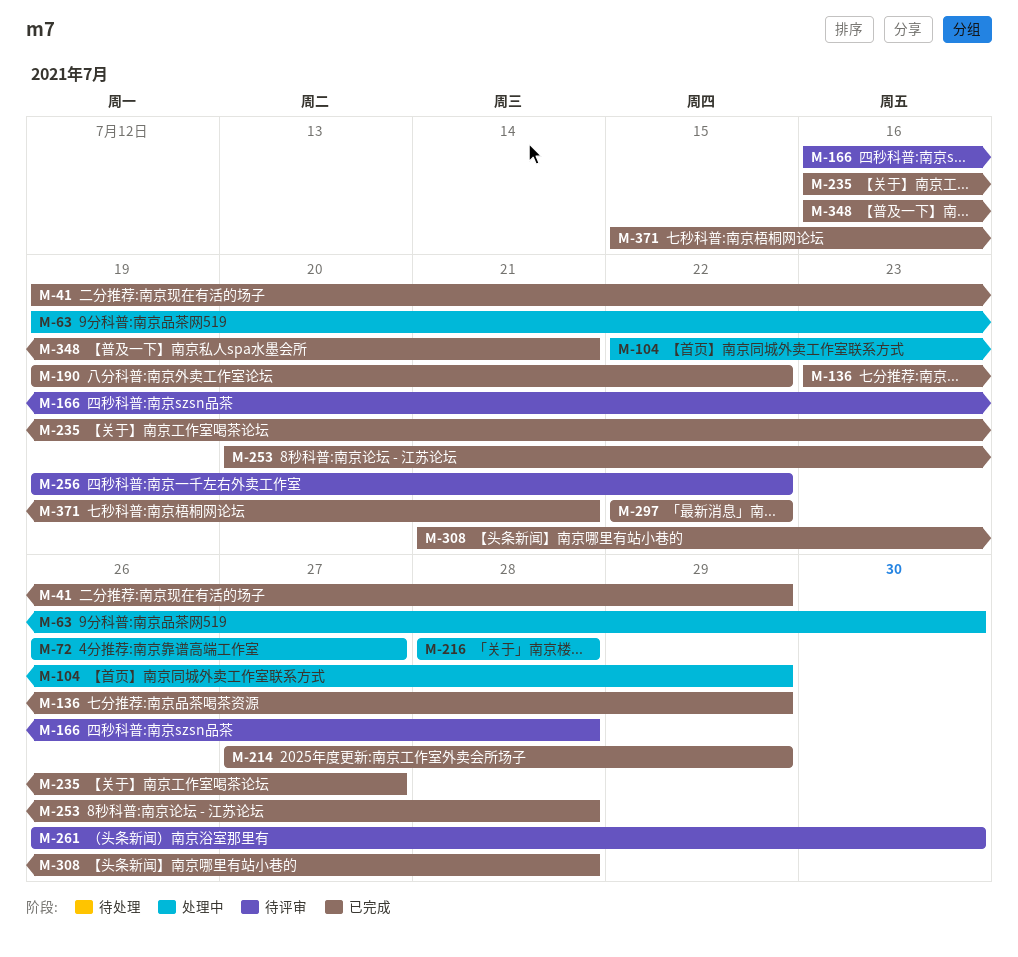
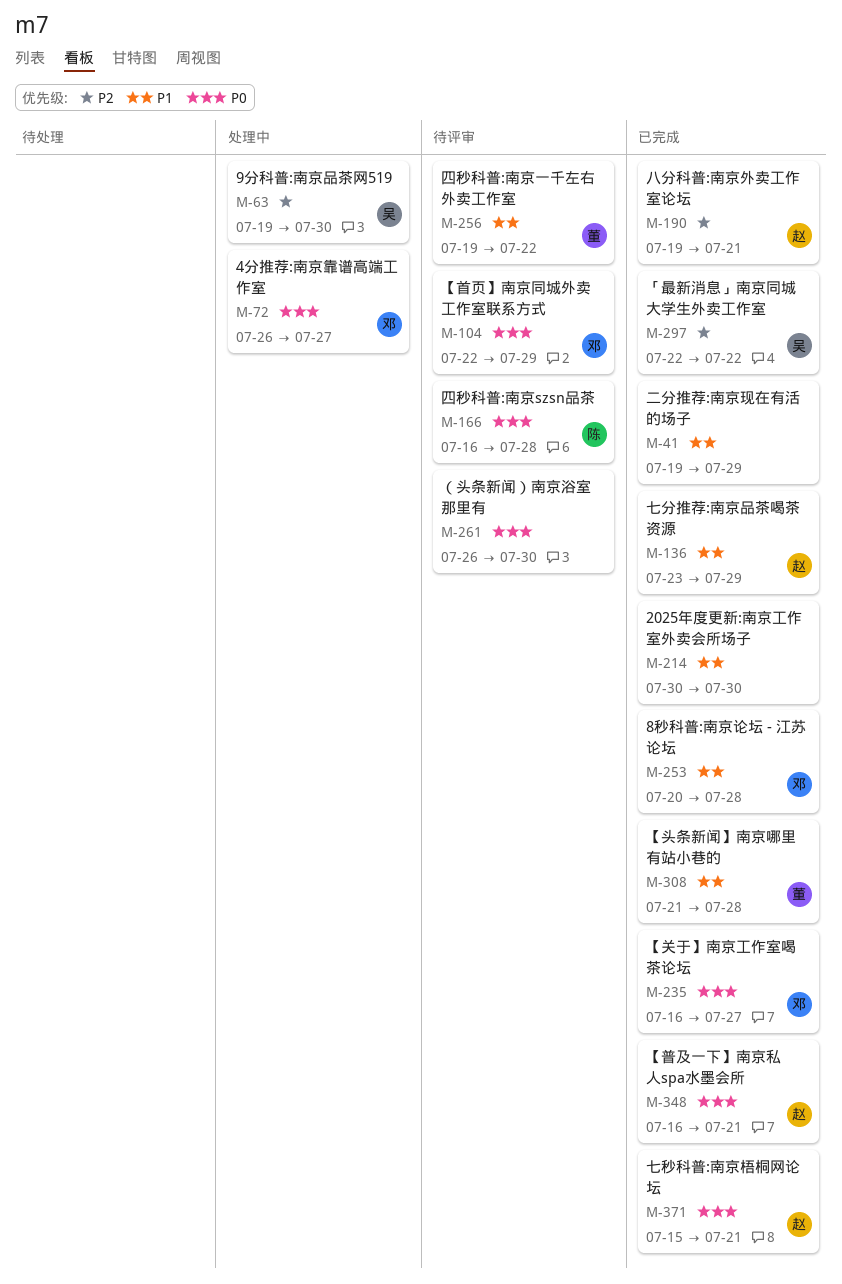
M-104, status: 处理中 -> 待评审
M-190, due: Jul 22 -> Jul 21
M-214, start: Jul 27 -> Jul 30
M-214, due: Jul 29 -> Jul 30
M-216: present -> none

